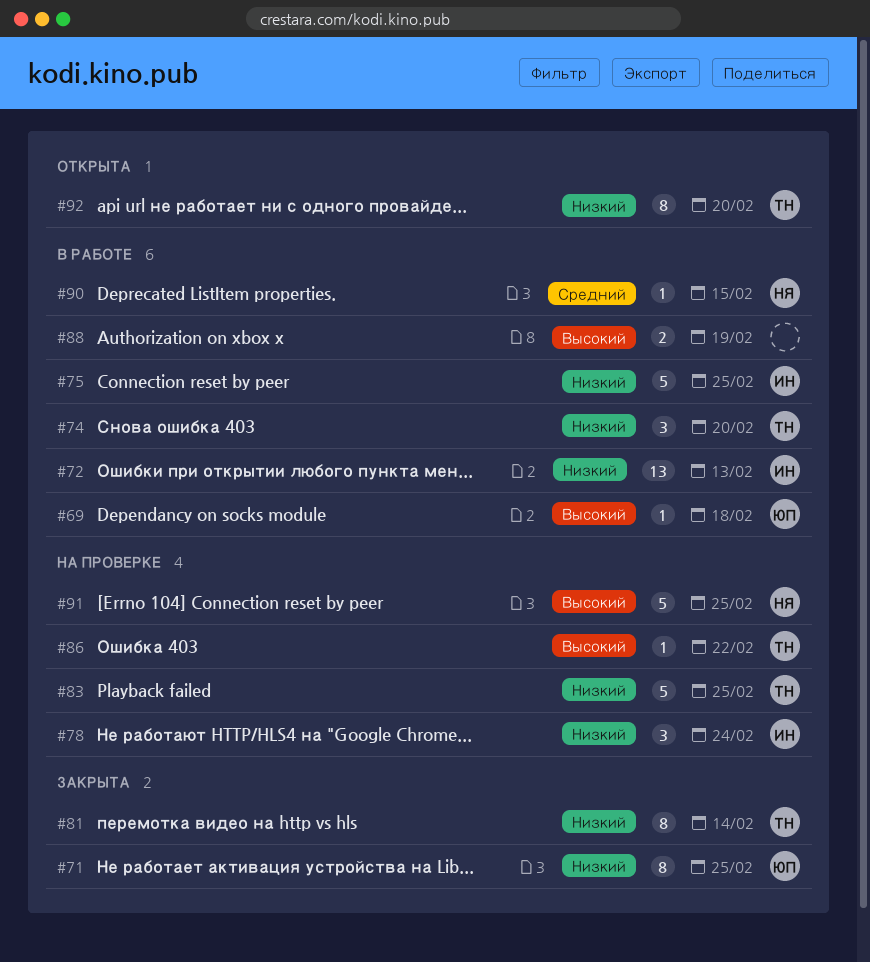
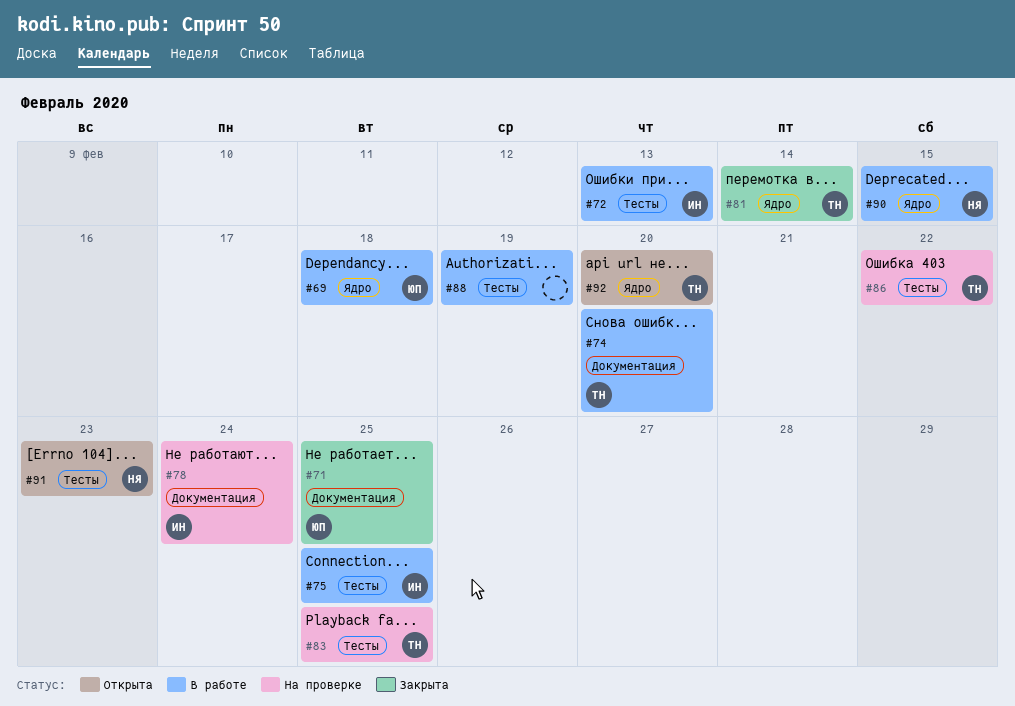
#91, status: На проверке -> Открыта
#91, due: Feb 25 -> Feb 23

